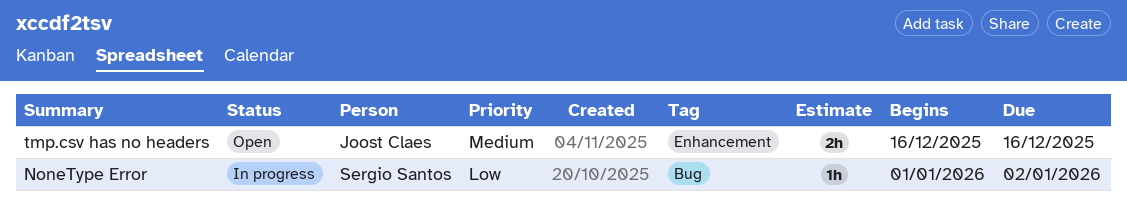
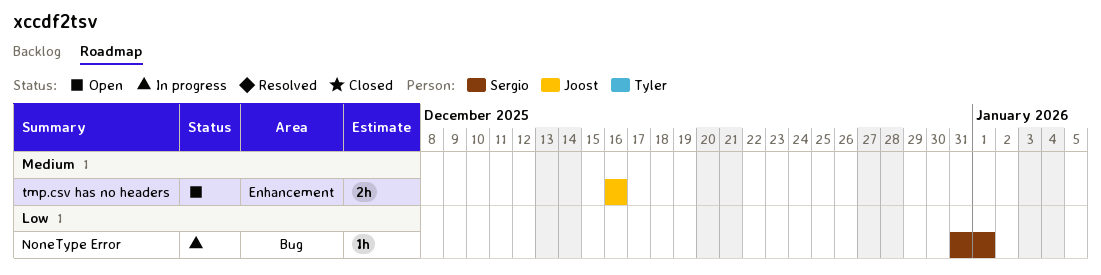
NoneType Error, start: Jan 1 -> Dec 31
NoneType Error, due: Jan 2 -> Jan 1

